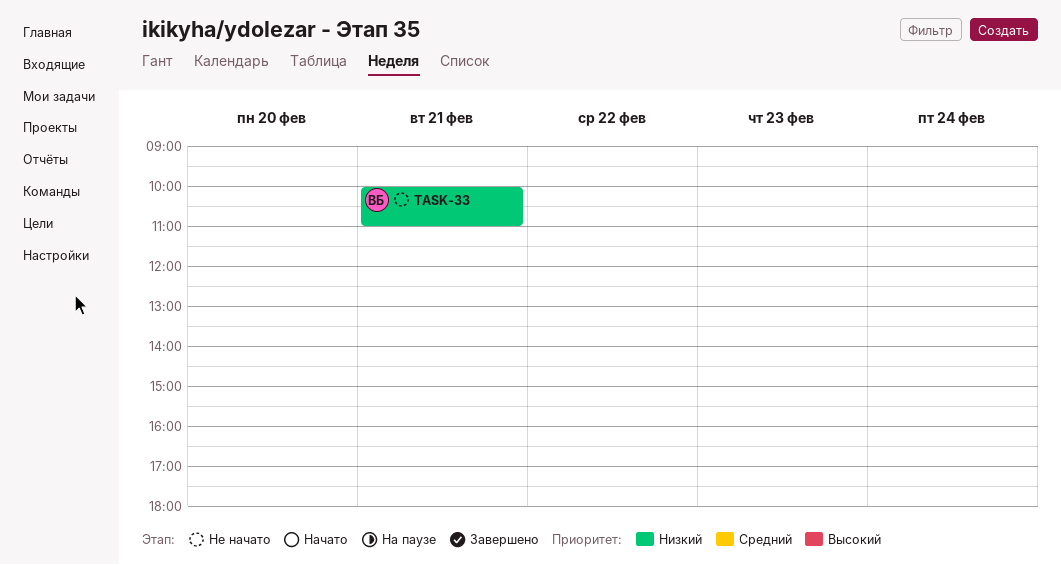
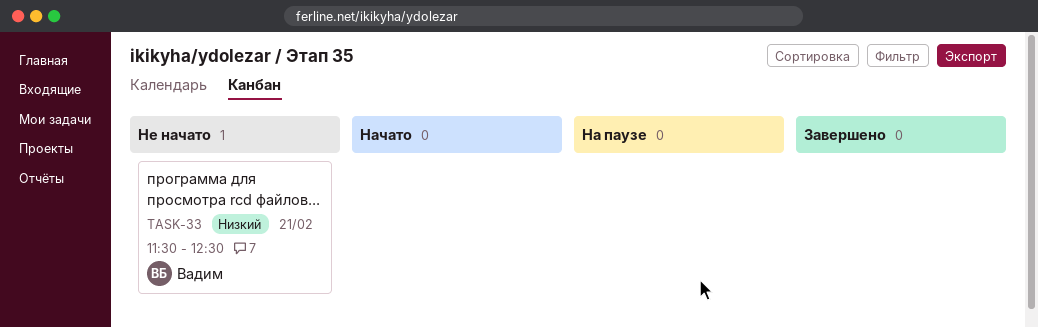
TASK-33, begins: 10:00 -> 11:30
TASK-33, ends: 11:00 -> 12:30

